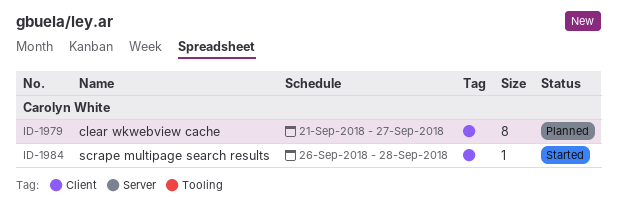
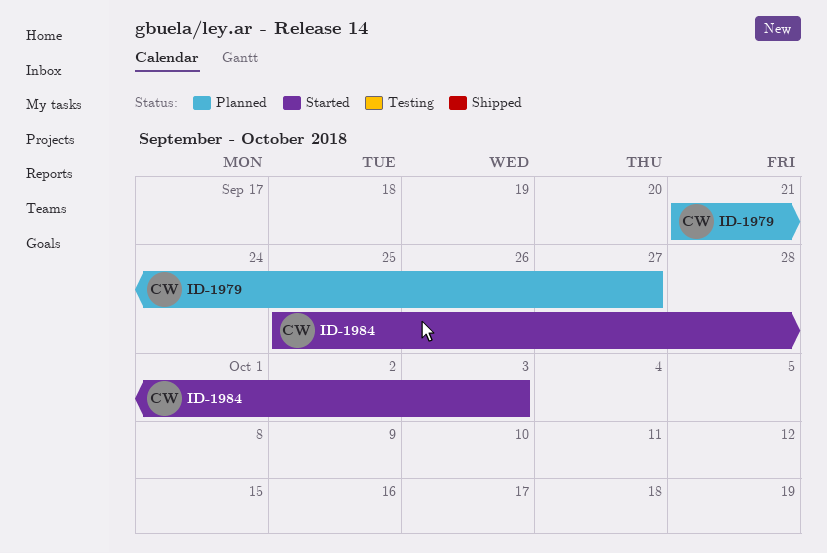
ID-1984, start: Sep 26 -> Sep 25
ID-1984, due: Sep 28 -> Oct 3

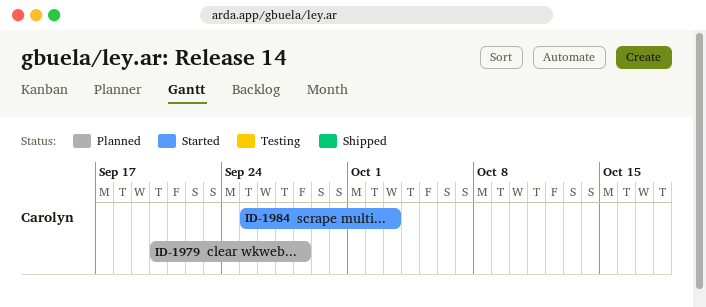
ID-1979, start: Sep 21 -> Sep 20
ID-1979, due: Sep 27 -> Sep 28

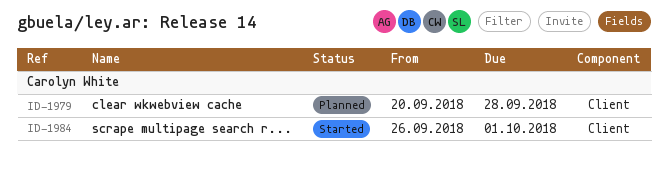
ID-1984, start: Sep 25 -> Sep 26
ID-1984, due: Oct 3 -> Oct 1

